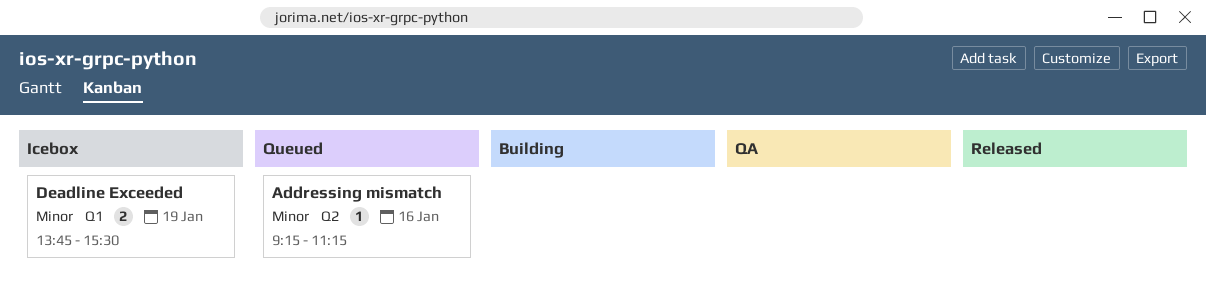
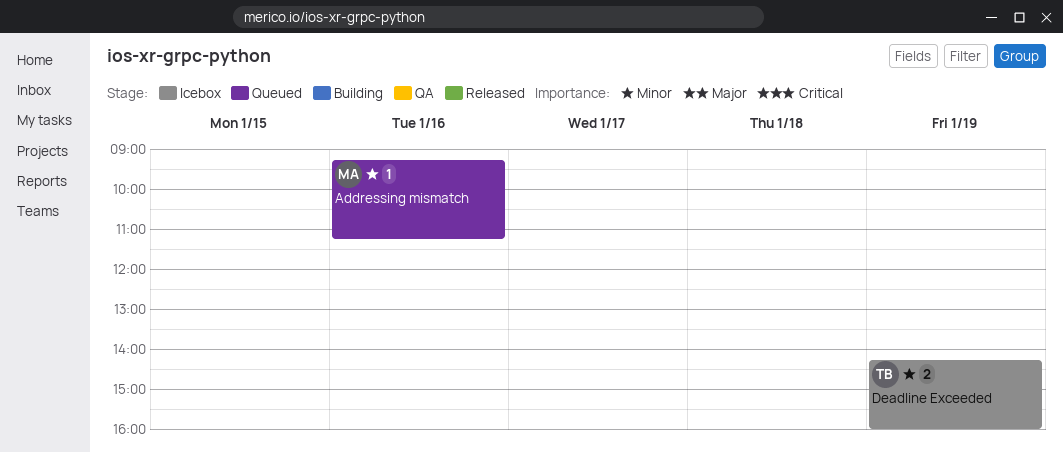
Deadline Exceeded, begins: 13:45 -> 14:15
Deadline Exceeded, ends: 15:30 -> 16:00

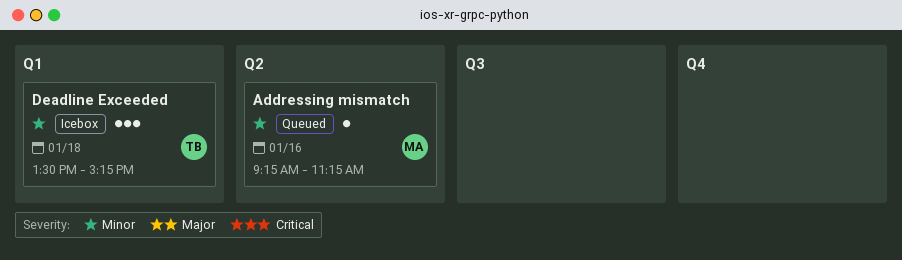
Deadline Exceeded, estimate: 2 -> 3
Deadline Exceeded, day: Jan 19 -> Jan 18
Deadline Exceeded, begins: 14:15 -> 13:30
Deadline Exceeded, ends: 16:00 -> 15:15

